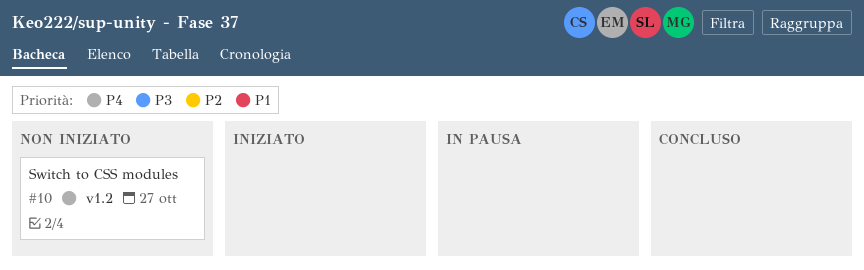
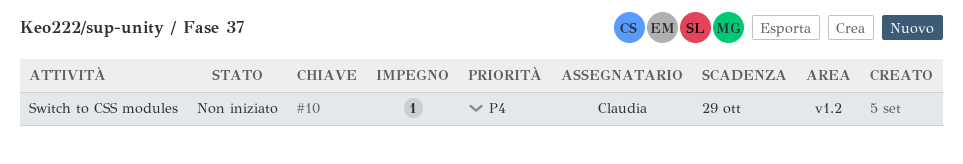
#10, due: Oct 27 -> Oct 29

